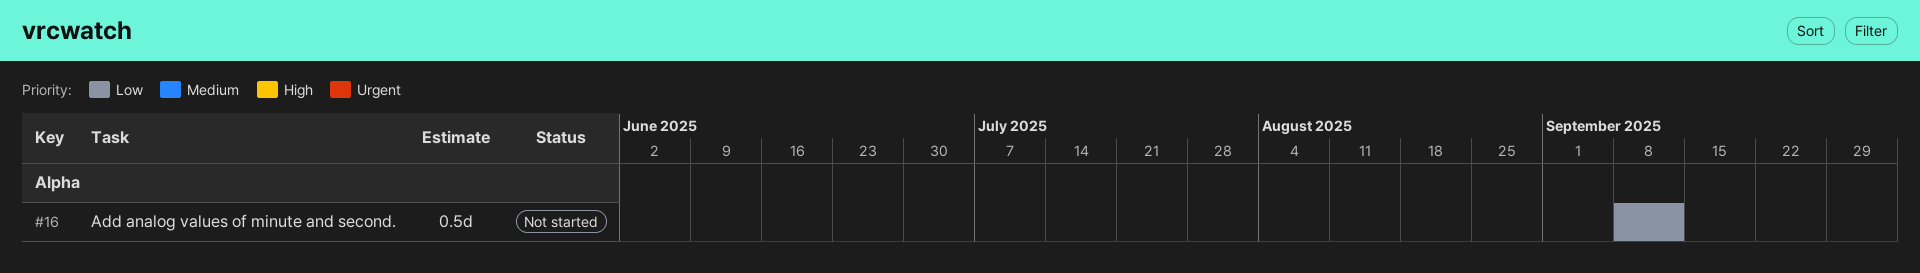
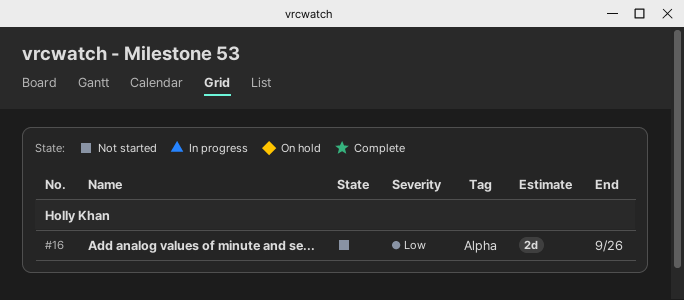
#16, estimate: 0.5d -> 2d
#16, due: Sep 12 -> Sep 26

